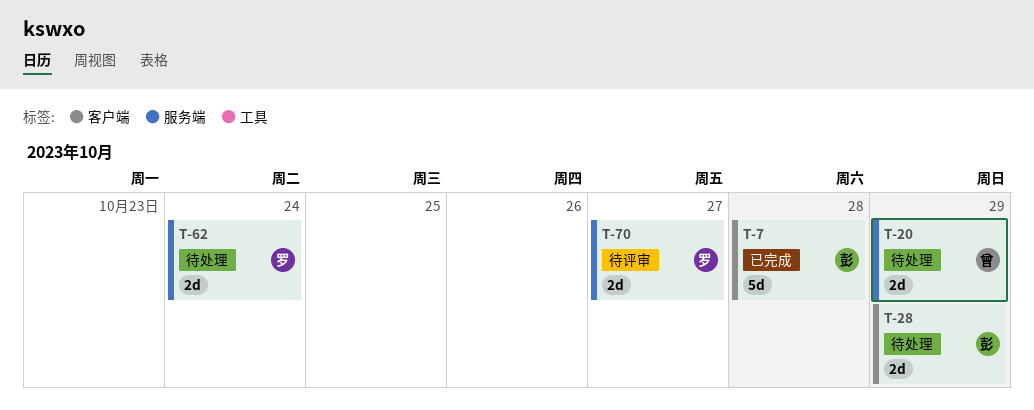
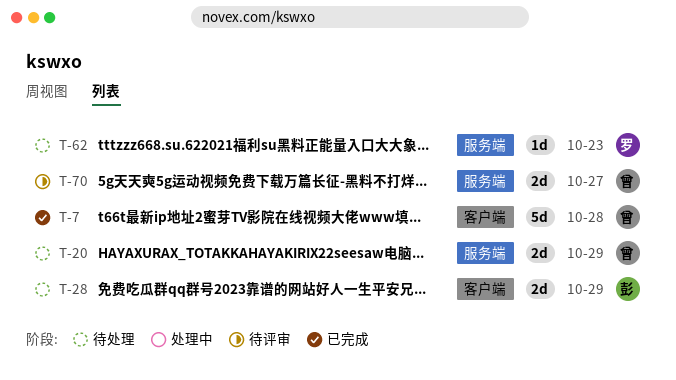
T-7, owner: 彭 -> 曾
T-62, estimate: 2d -> 1d
T-62, due: Oct 24 -> Oct 23
T-70, owner: 罗 -> 曾

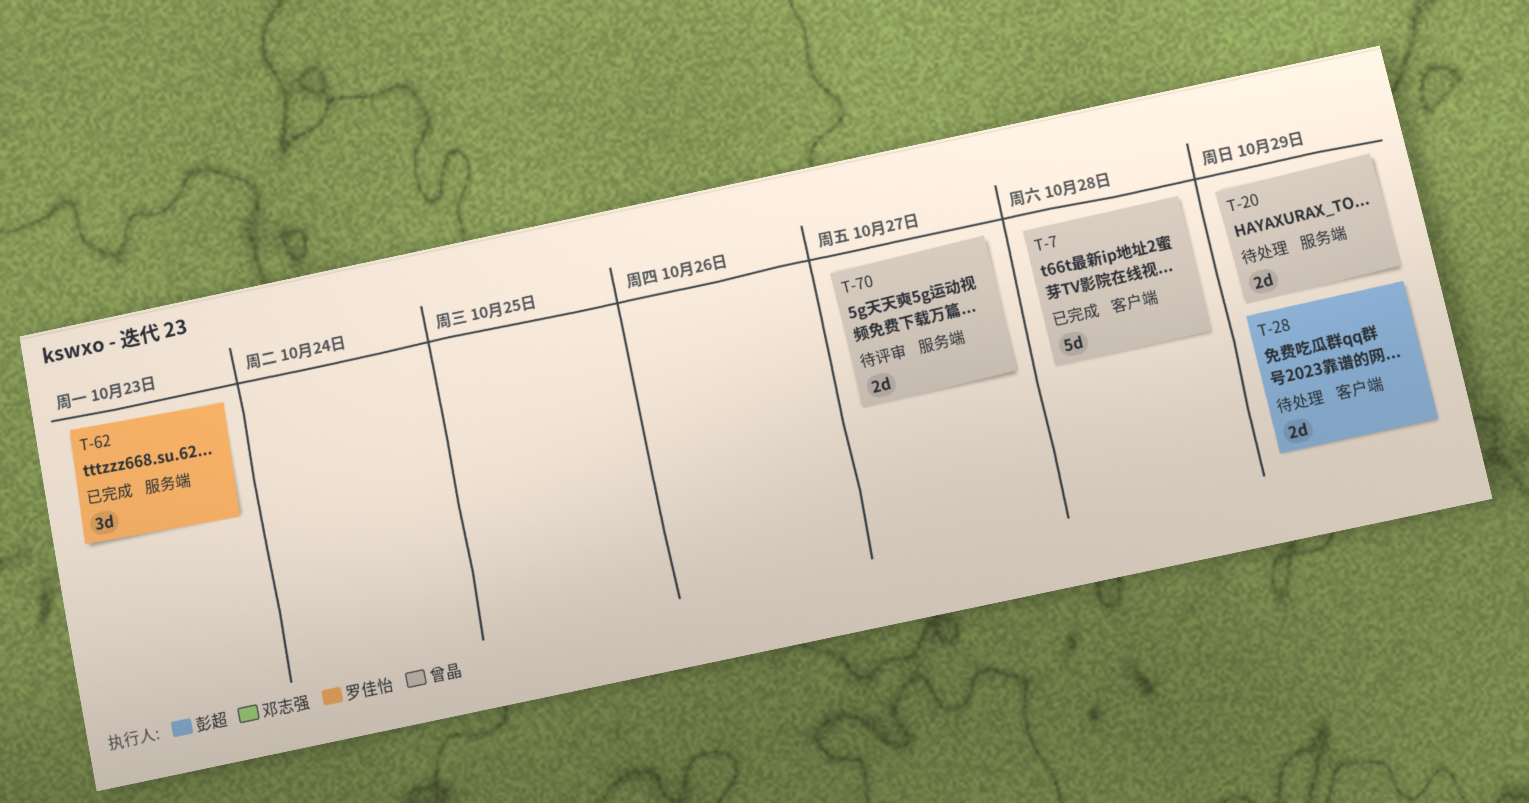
T-62, status: 待处理 -> 已完成
T-62, estimate: 1d -> 3d

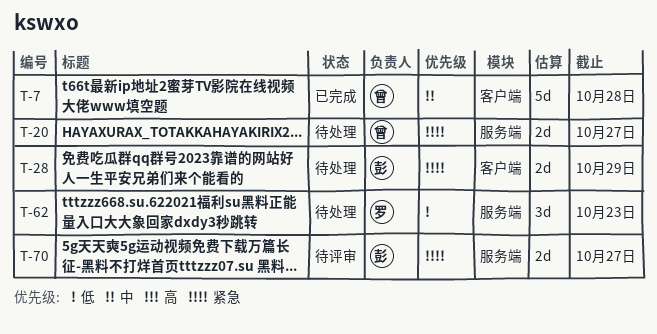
T-20, due: Oct 29 -> Oct 27
T-62, status: 已完成 -> 待处理
T-70, owner: 曾晶 -> 彭超

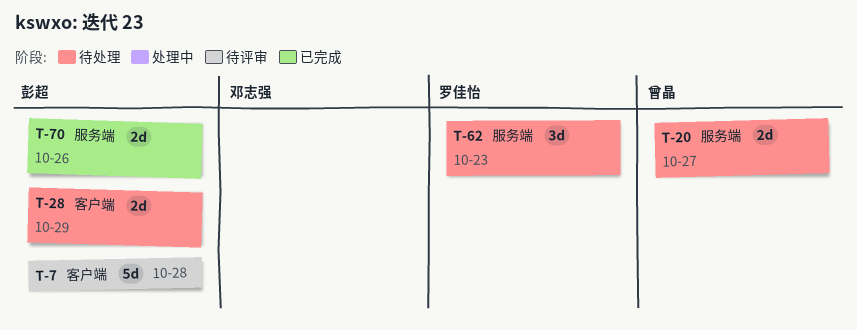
T-7, status: 已完成 -> 待评审
T-7, owner: 曾晶 -> 彭超
T-70, status: 待评审 -> 已完成
T-70, due: Oct 27 -> Oct 26

